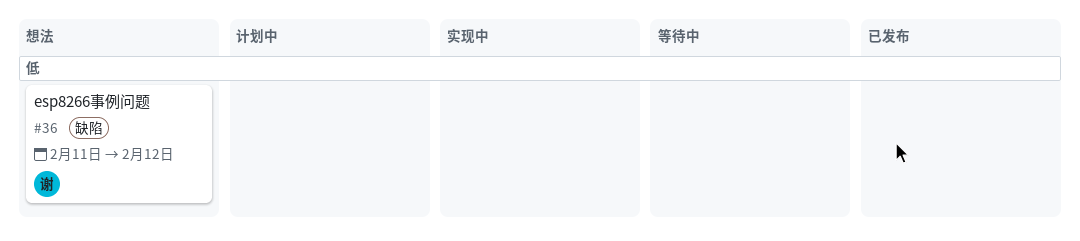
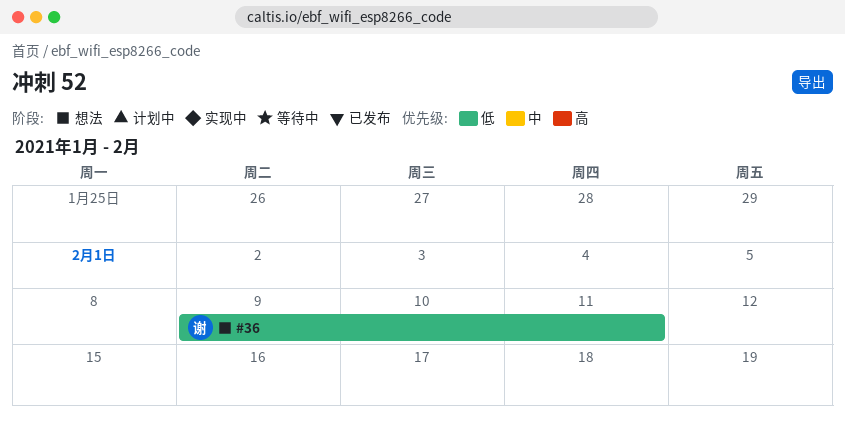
#36, start: Feb 11 -> Feb 9
#36, due: Feb 12 -> Feb 11

